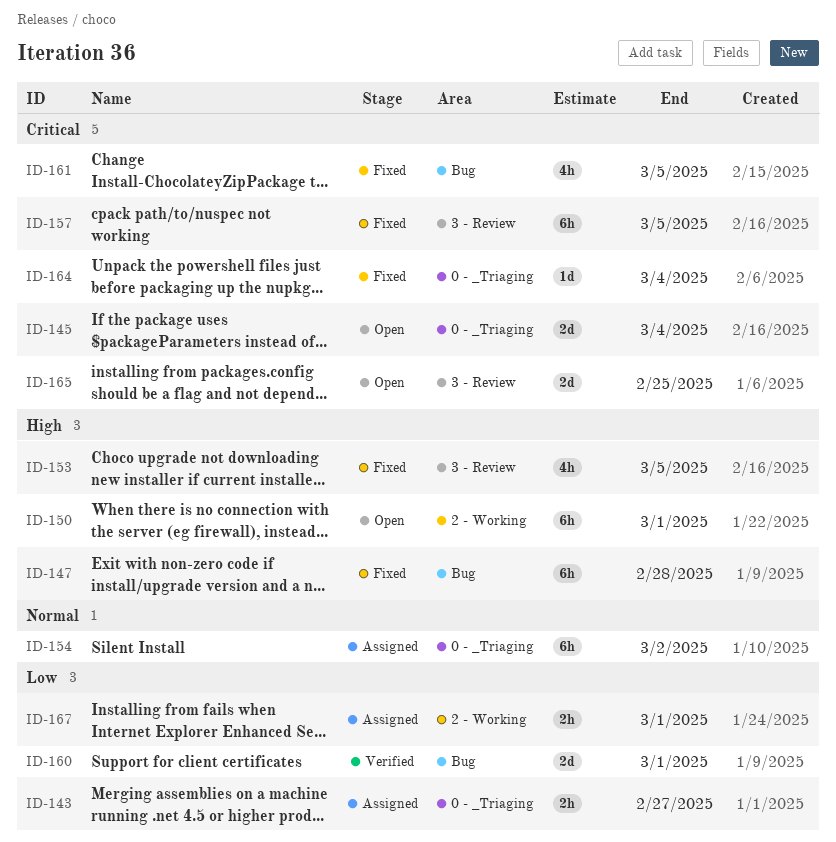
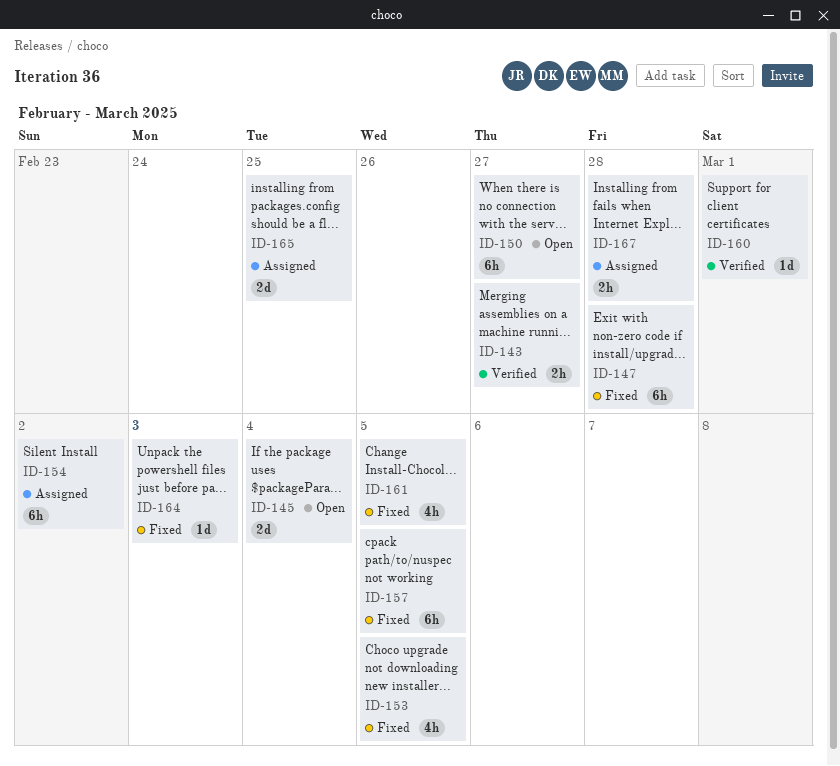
ID-143, status: Assigned -> Verified
ID-150, due: Mar 1 -> Feb 27
ID-160, estimate: 2d -> 1d
ID-164, due: Mar 4 -> Mar 3
ID-165, status: Open -> Assigned
ID-167, due: Mar 1 -> Feb 28

